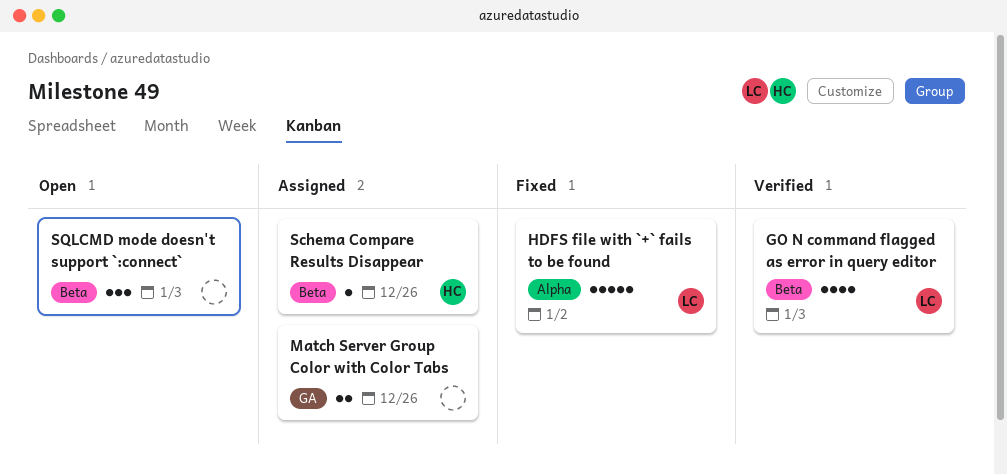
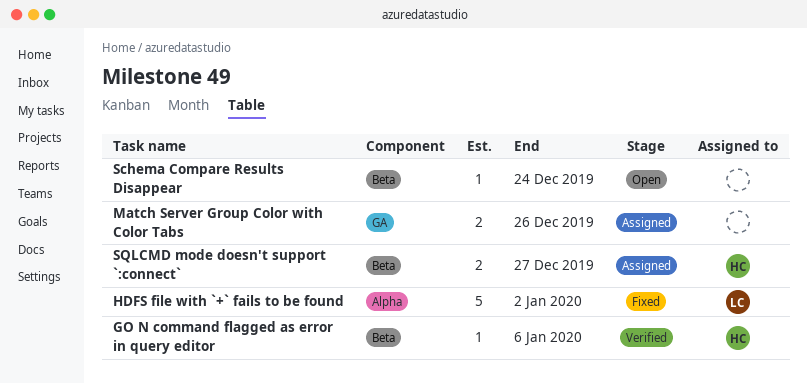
GO N command flagged as error in query editor, owner: LC -> HC
GO N command flagged as error in query editor, estimate: 4 -> 1
GO N command flagged as error in query editor, due: Jan 3 -> Jan 6
Schema Compare Results Disappear, status: Assigned -> Open
Schema Compare Results Disappear, owner: HC -> none
Schema Compare Results Disappear, due: Dec 26 -> Dec 24
SQLCMD mode doesn't support `:connect`, status: Open -> Assigned
SQLCMD mode doesn't support `:connect`, owner: none -> HC
SQLCMD mode doesn't support `:connect`, estimate: 3 -> 2
SQLCMD mode doesn't support `:connect`, due: Jan 3 -> Dec 27

